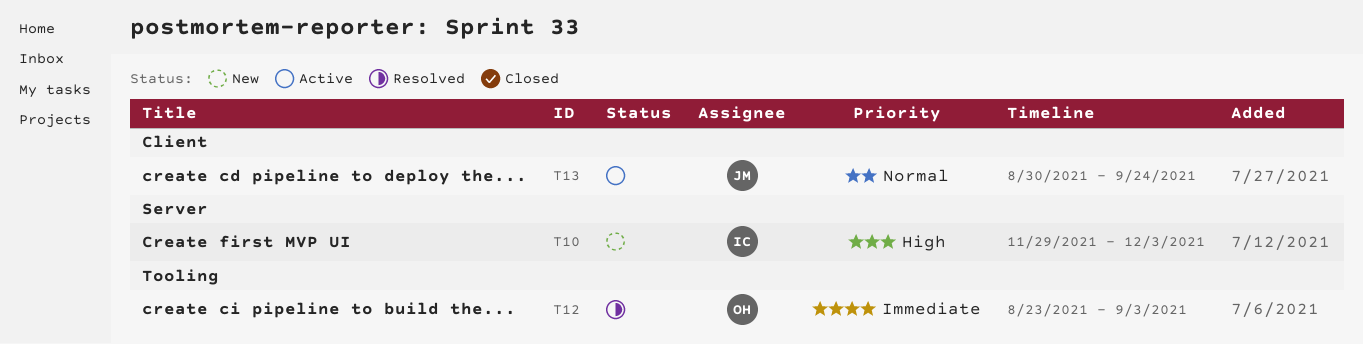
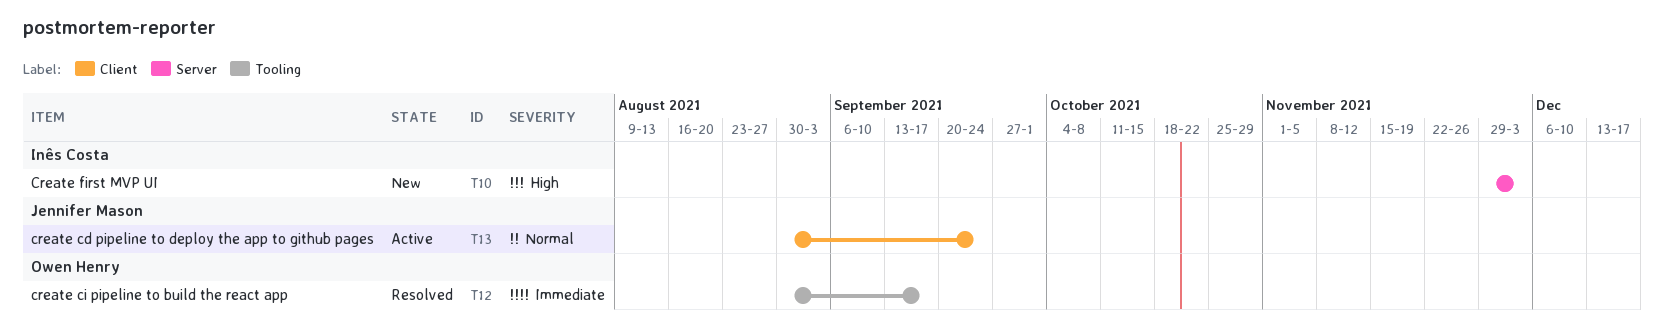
T12, start: Aug 23 -> Aug 30
T12, due: Sep 3 -> Sep 17

